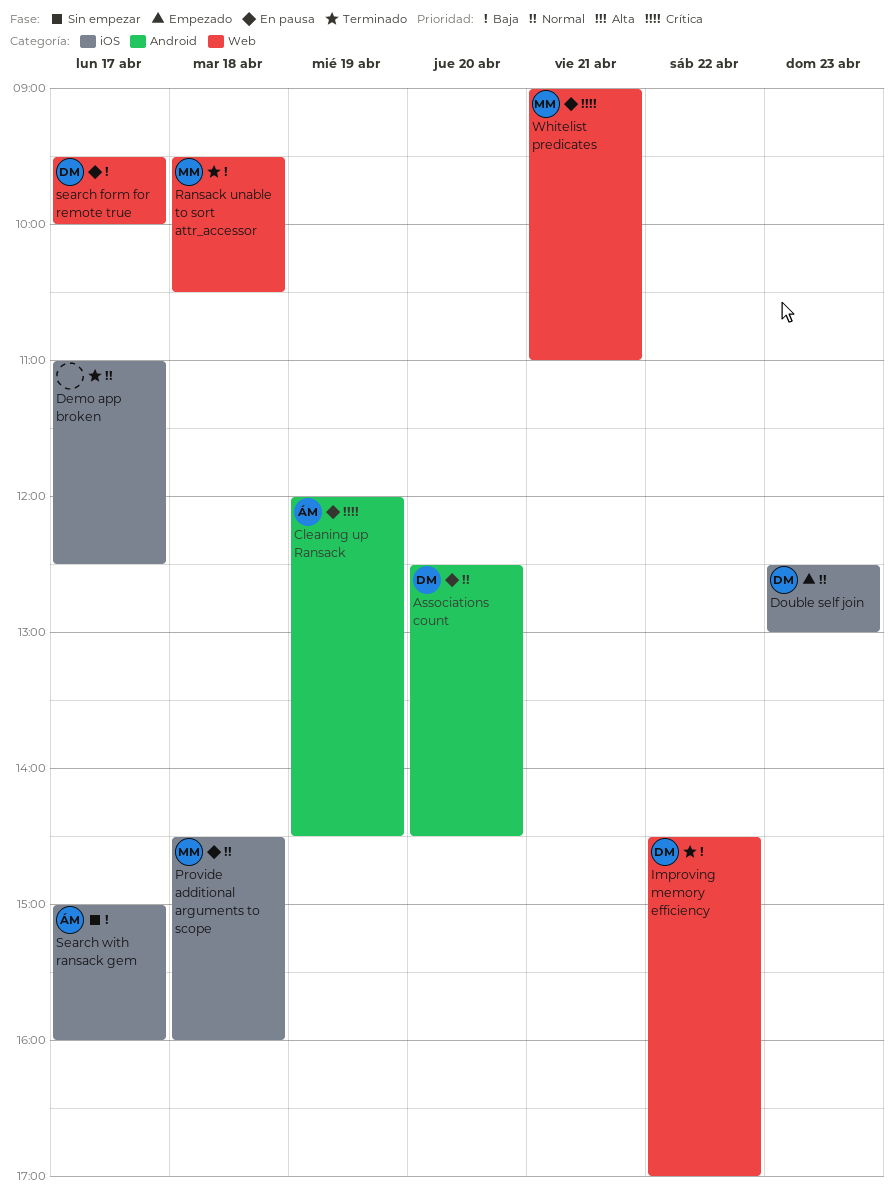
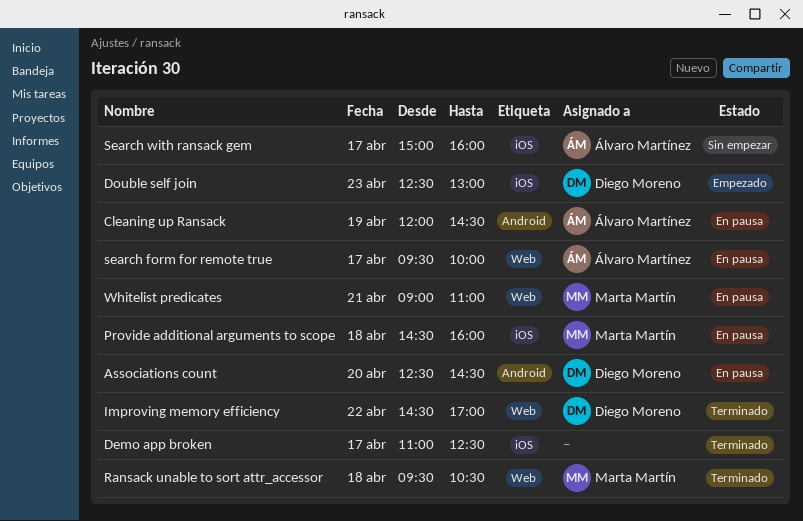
search form for remote true, owner: Diego Moreno -> Álvaro Martínez

